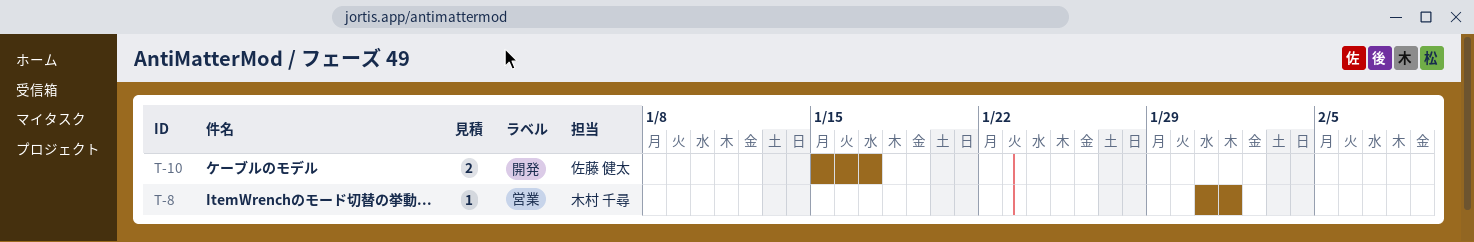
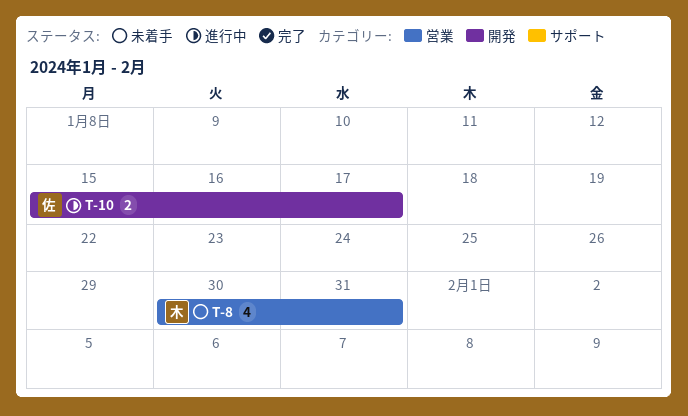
T-8, estimate: 1 -> 4
T-8, start: Jan 31 -> Jan 30
T-8, due: Feb 1 -> Jan 31

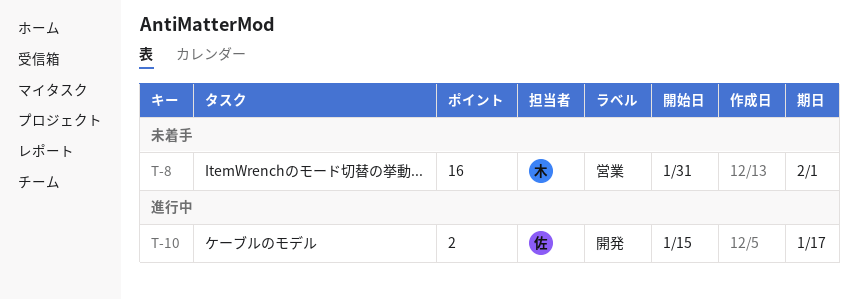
T-8, estimate: 4 -> 16
T-8, start: Jan 30 -> Jan 31
T-8, due: Jan 31 -> Feb 1

